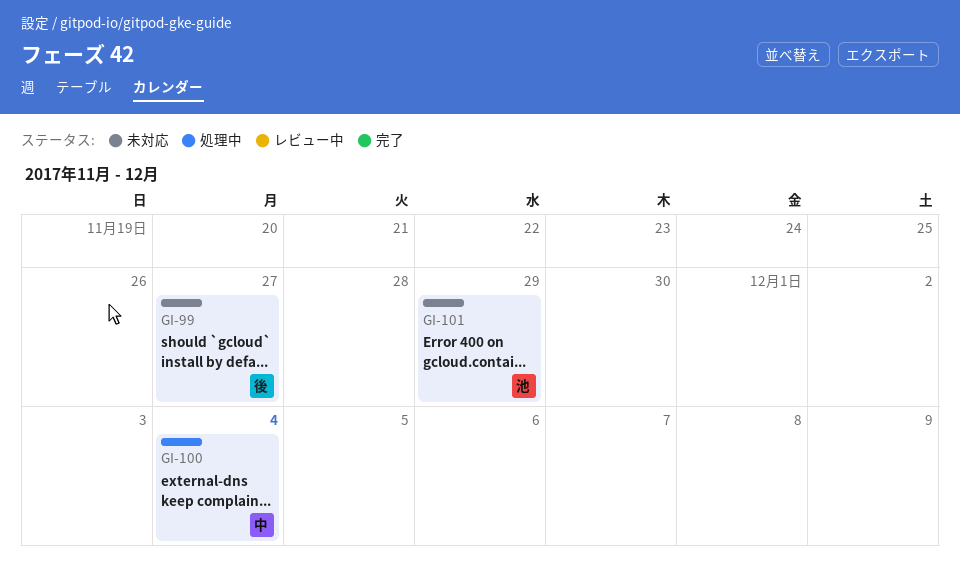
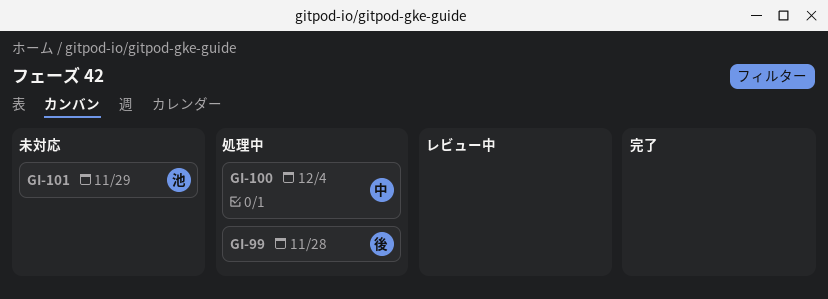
GI-99, status: 未対応 -> 処理中
GI-99, due: Nov 27 -> Nov 28

